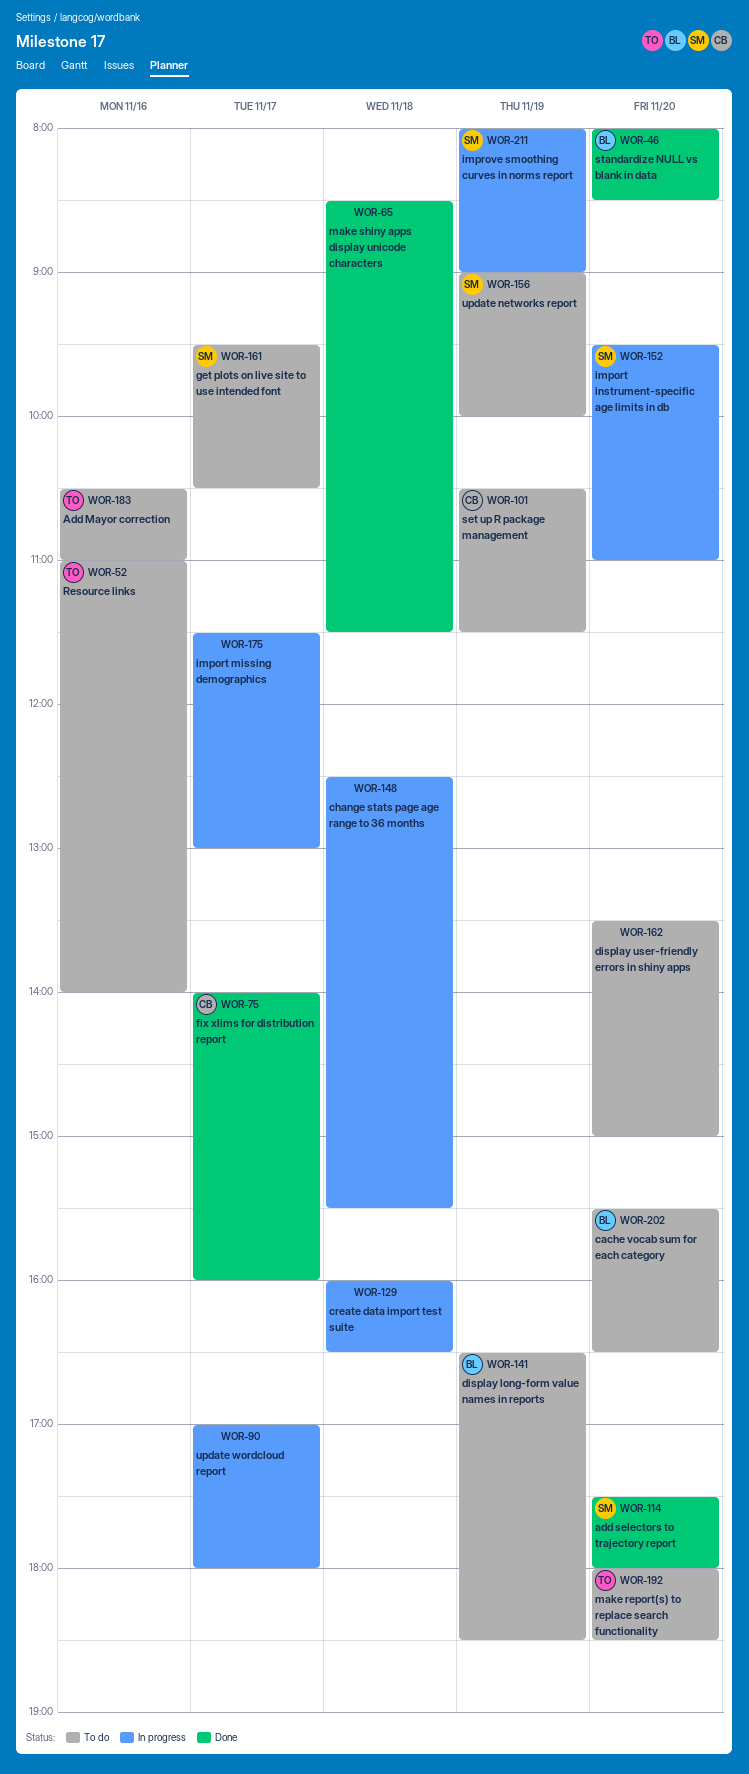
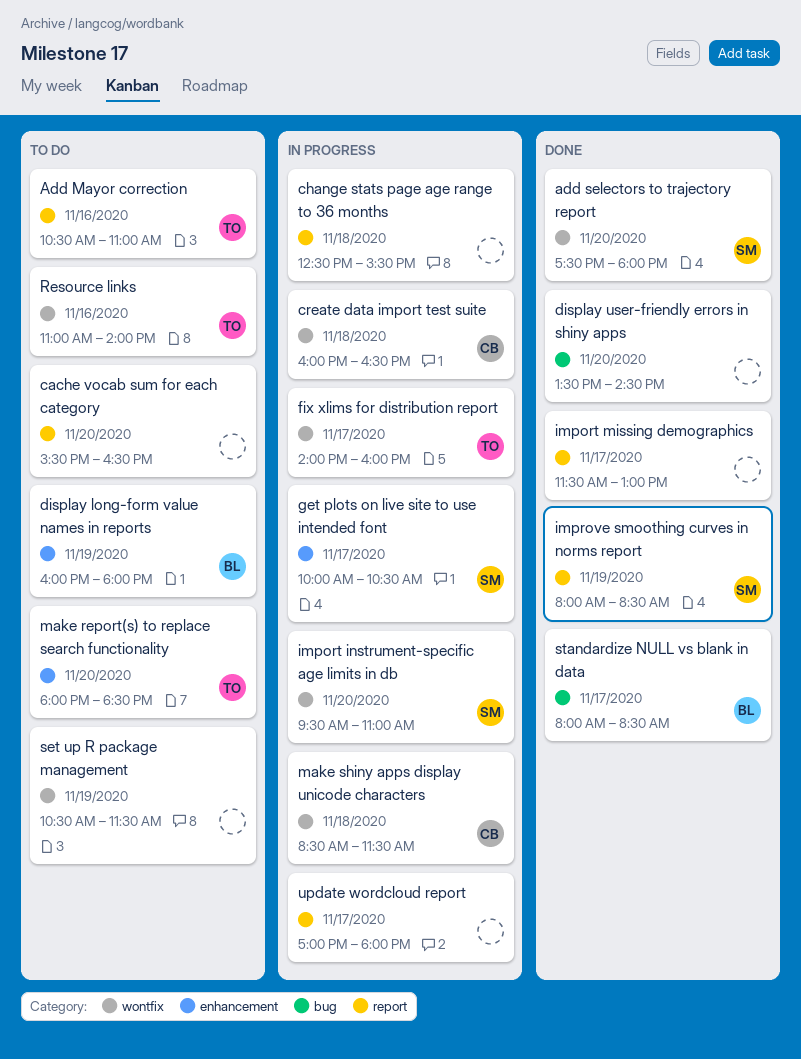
cache vocab sum for each category, owner: BL -> none
create data import test suite, owner: none -> CB
display long-form value names in reports, begins: 16:30 -> 16:00
display long-form value names in reports, ends: 18:30 -> 18:00
display user-friendly errors in shiny apps, status: To do -> Done
display user-friendly errors in shiny apps, ends: 15:00 -> 14:30
fix xlims for distribution report, status: Done -> In progress
fix xlims for distribution report, owner: CB -> TO
get plots on live site to use intended font, status: To do -> In progress
get plots on live site to use intended font, begins: 09:30 -> 10:00
import missing demographics, status: In progress -> Done
improve smoothing curves in norms report, status: In progress -> Done
improve smoothing curves in norms report, ends: 09:00 -> 08:30
make shiny apps display unicode characters, status: Done -> In progress
make shiny apps display unicode characters, owner: none -> CB
set up R package management, owner: CB -> none
standardize NULL vs blank in data, day: Nov 20 -> Nov 17
update networks report: present -> none

